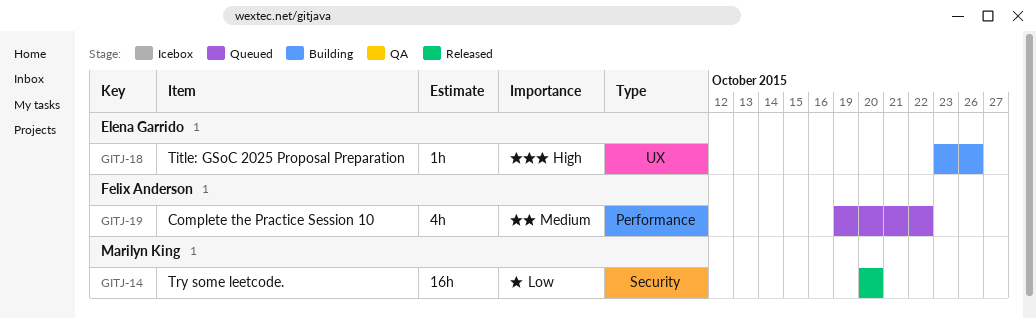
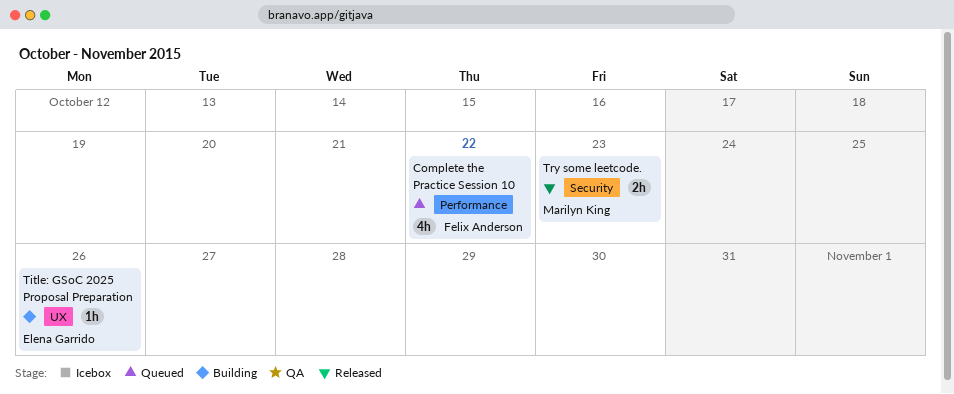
Try some leetcode., estimate: 16h -> 2h
Try some leetcode., due: Oct 20 -> Oct 23

